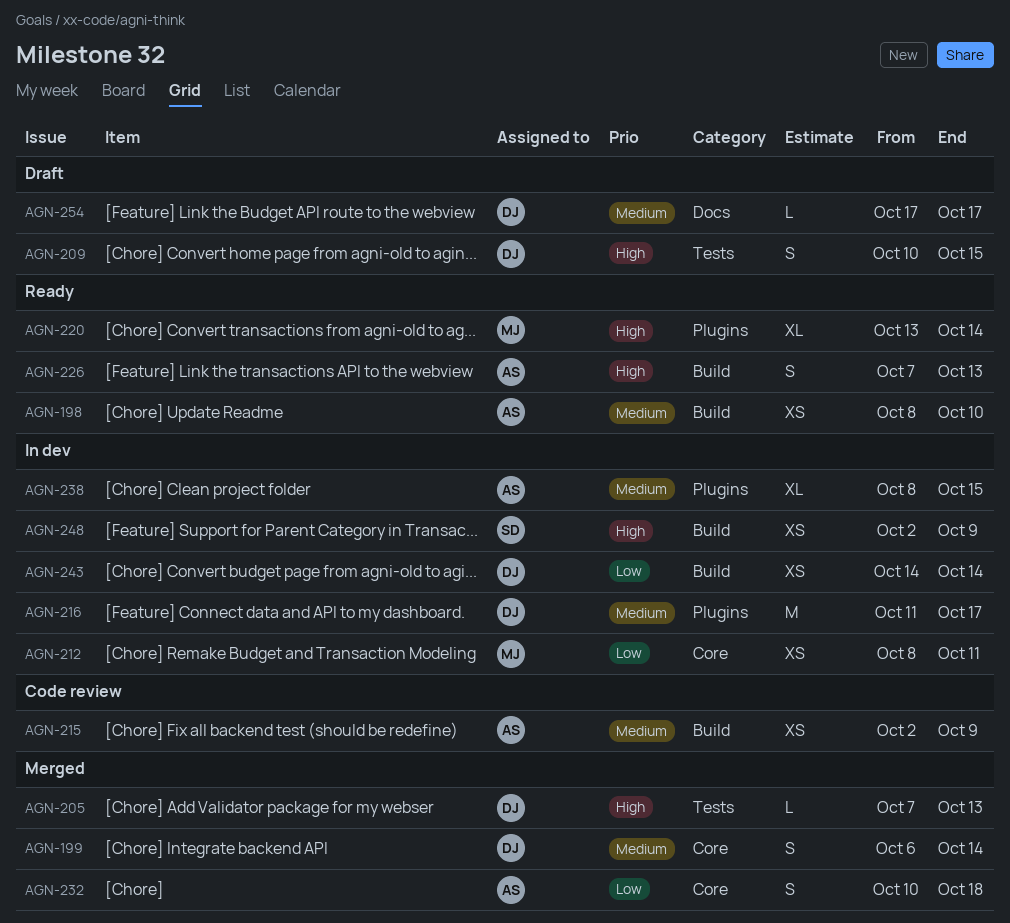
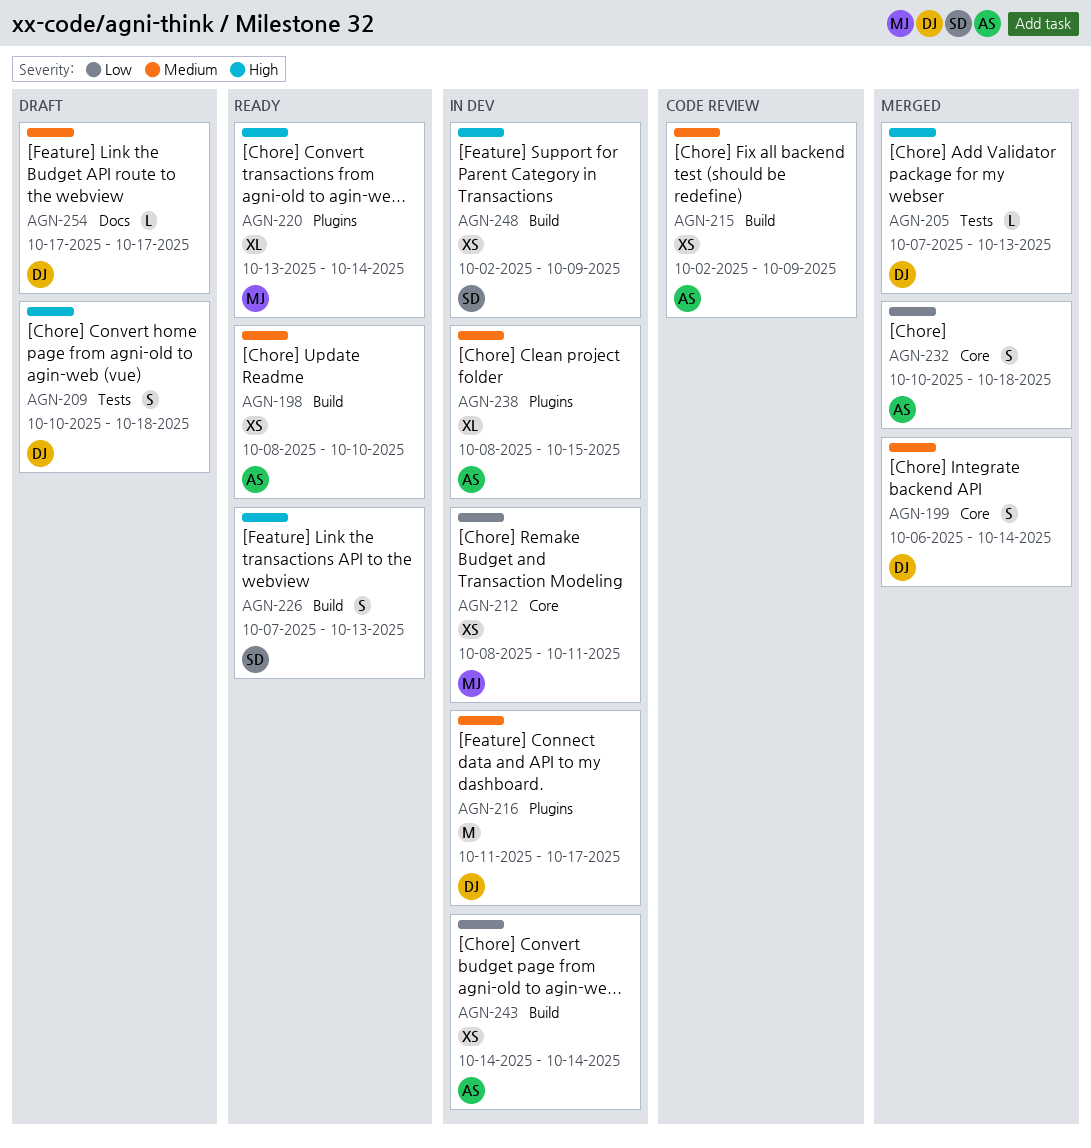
AGN-209, due: Oct 15 -> Oct 18
AGN-226, owner: AS -> SD
AGN-243, owner: DJ -> AS

